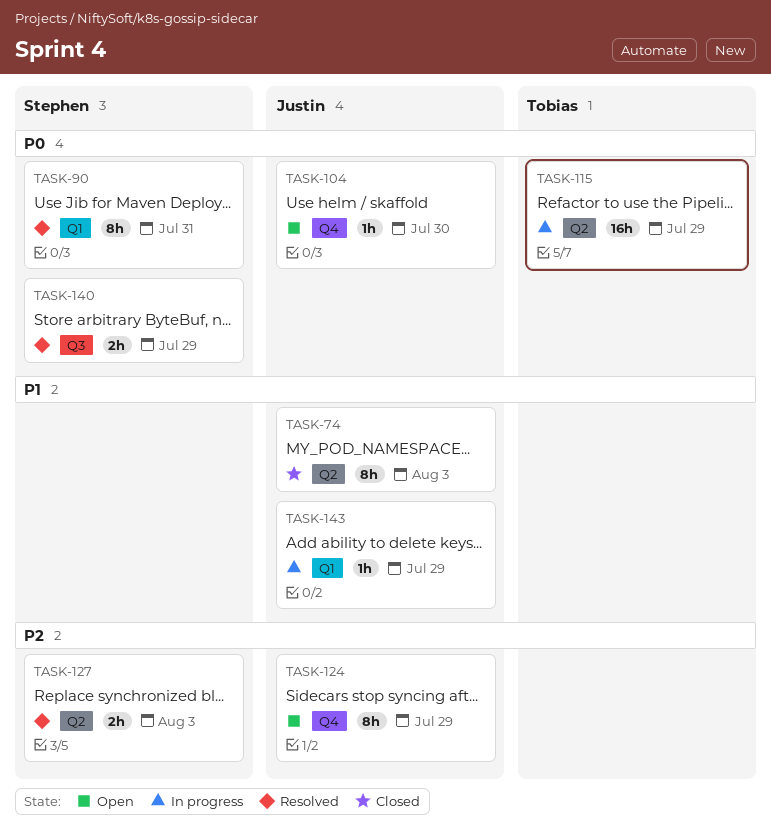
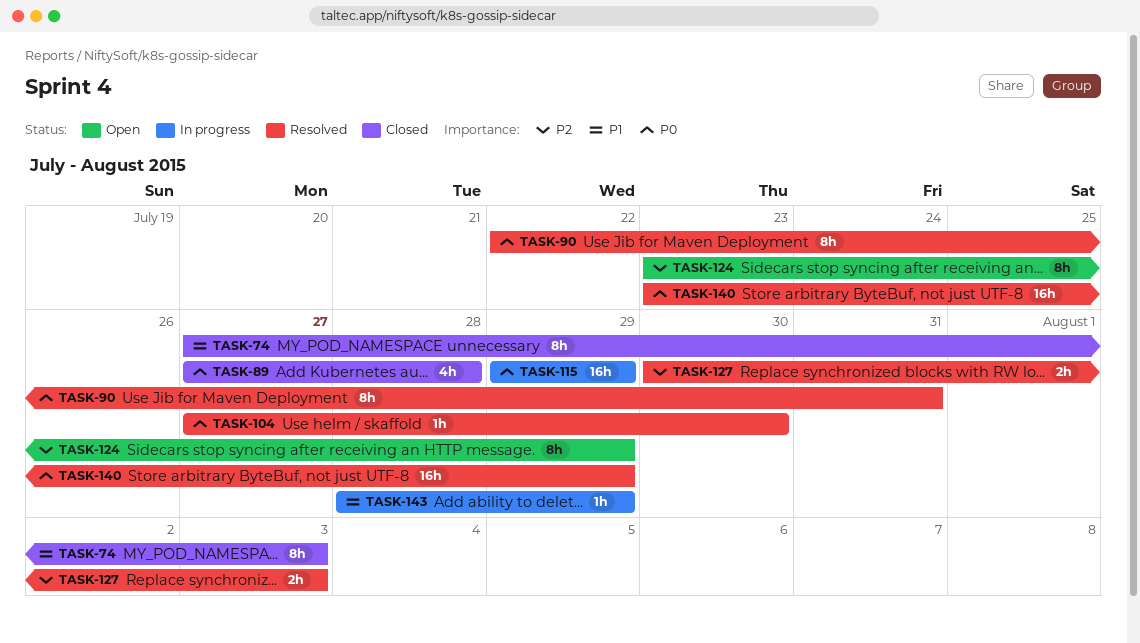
TASK-89: none -> present
TASK-104, status: Open -> Resolved
TASK-140, estimate: 2h -> 16h

